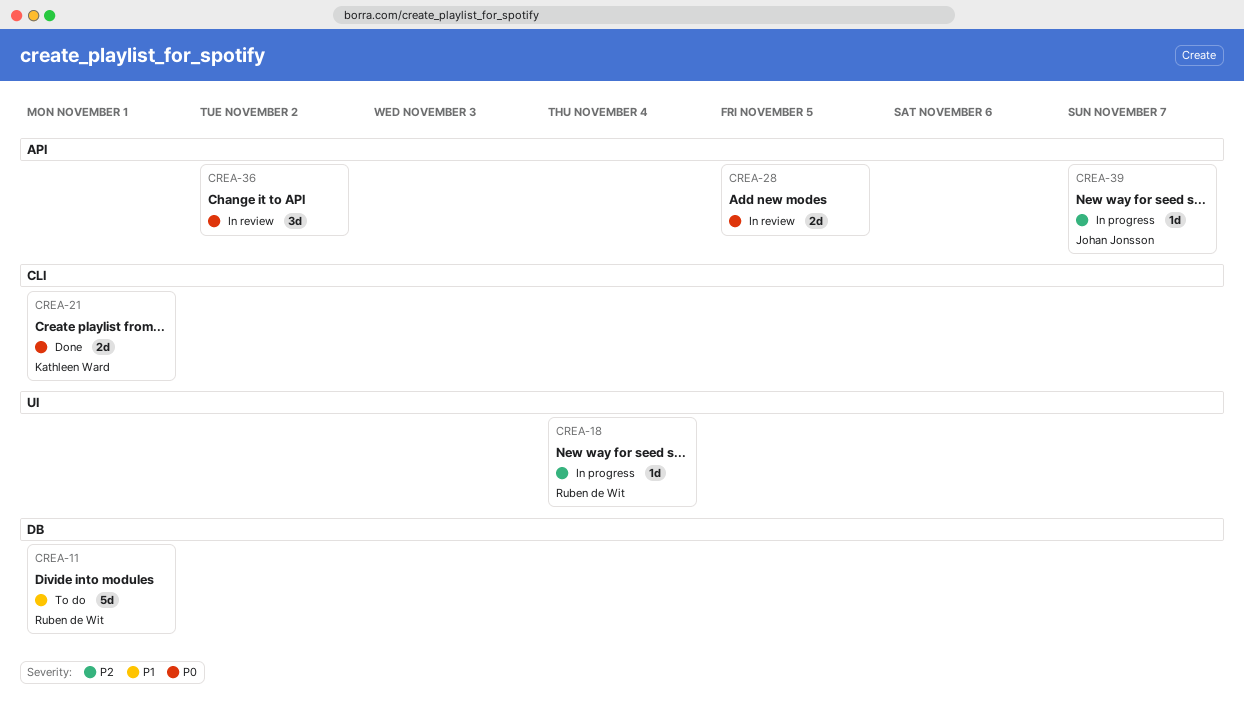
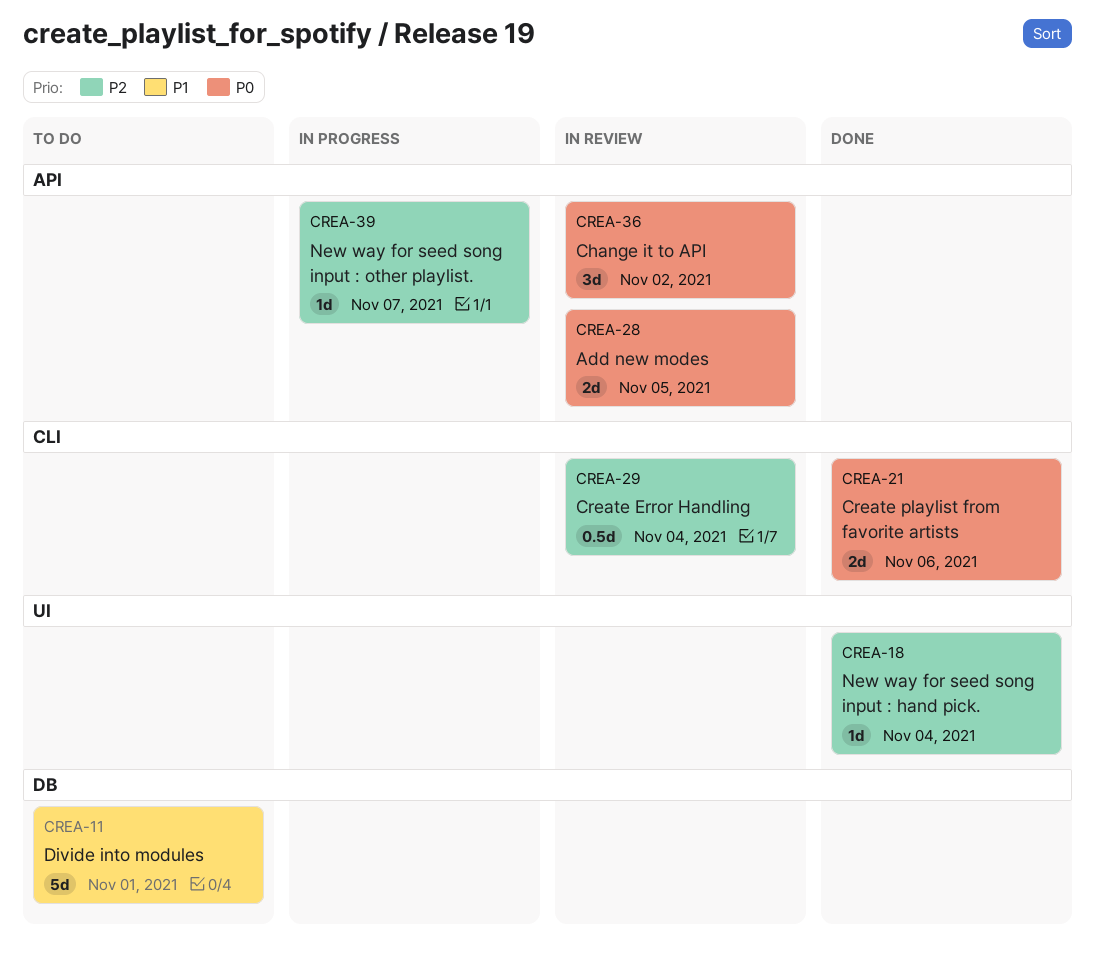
CREA-18, status: In progress -> Done
CREA-21, due: Nov 1 -> Nov 6
CREA-29: none -> present

